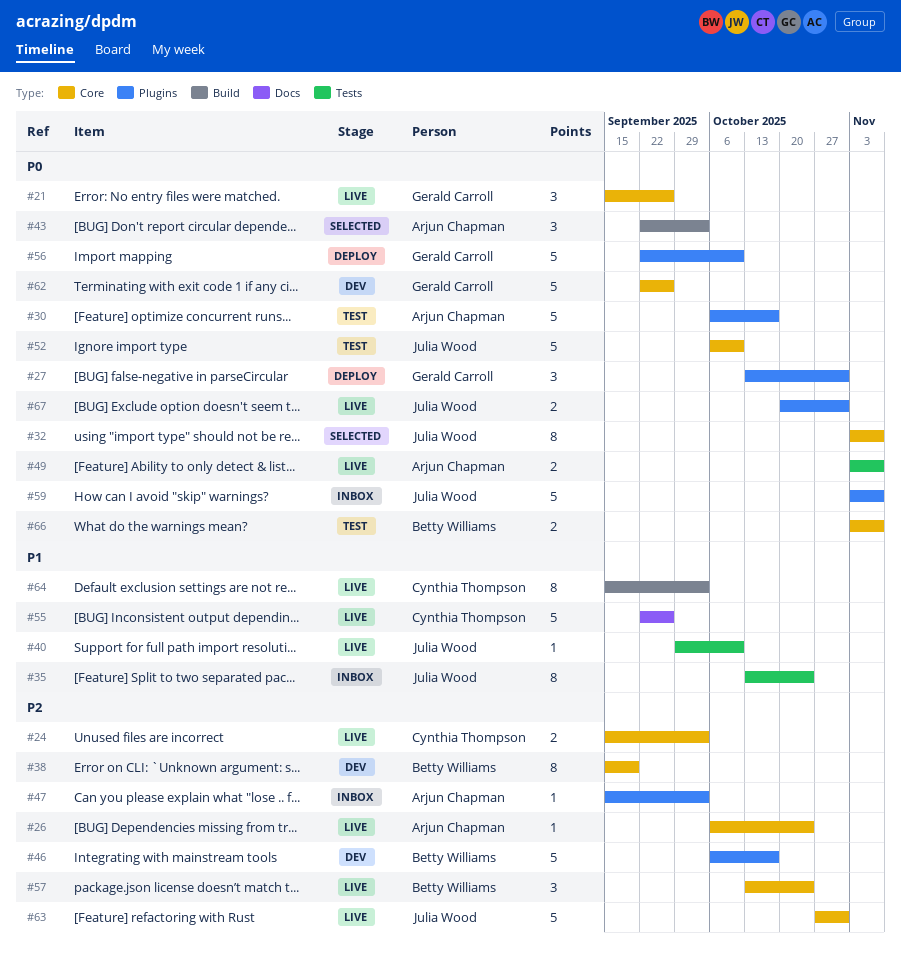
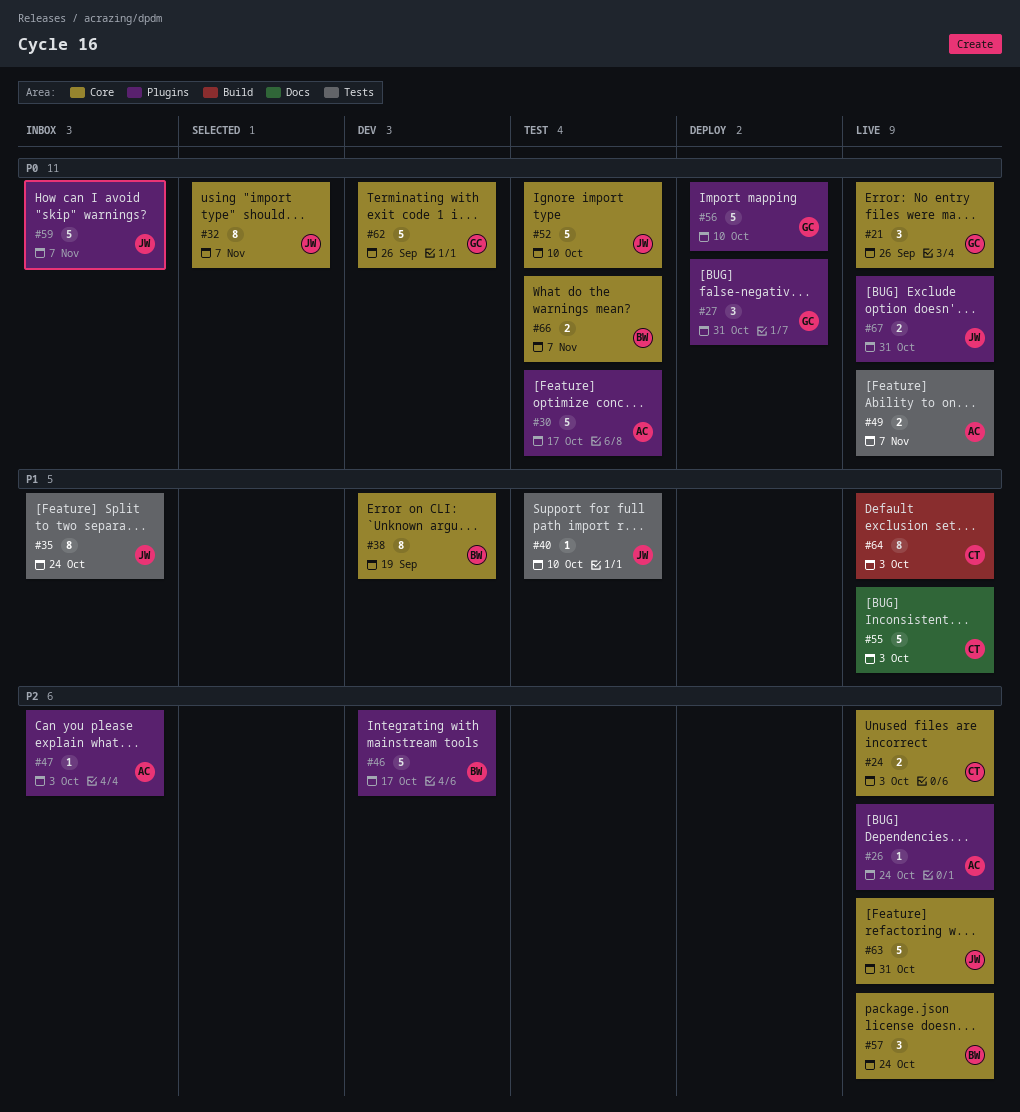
#26, label: Core -> Plugins
#38, priority: P2 -> P1
#40, status: Live -> Test
#43: present -> none
#55, due: Sep 26 -> Oct 3

